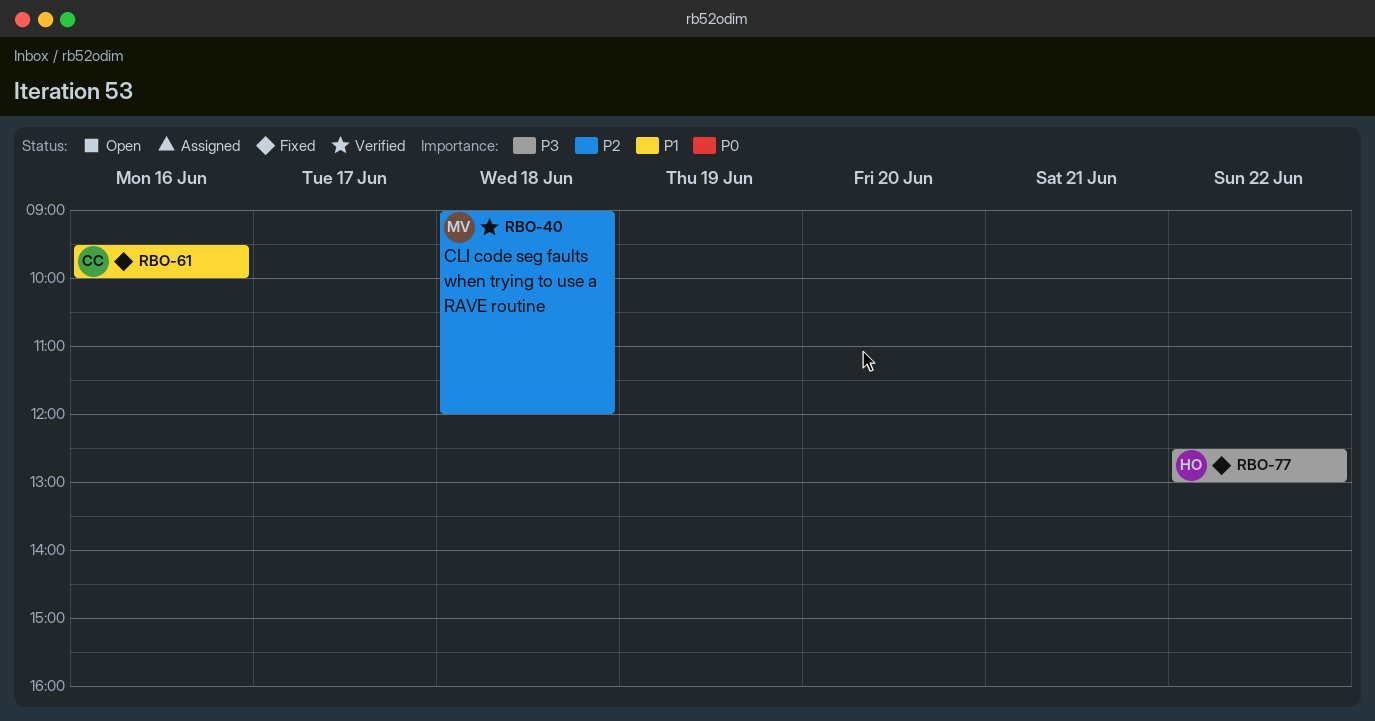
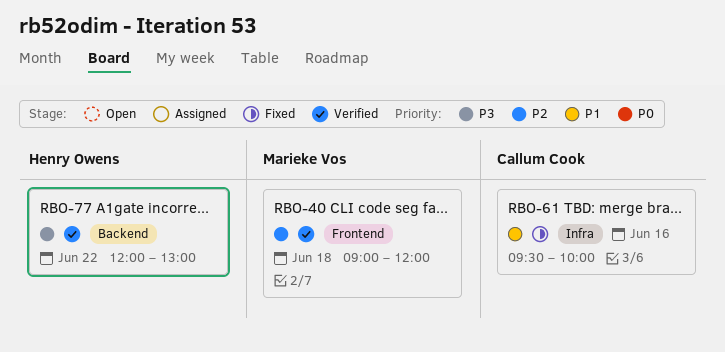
RBO-77, status: Fixed -> Verified
RBO-77, begins: 12:30 -> 12:00

